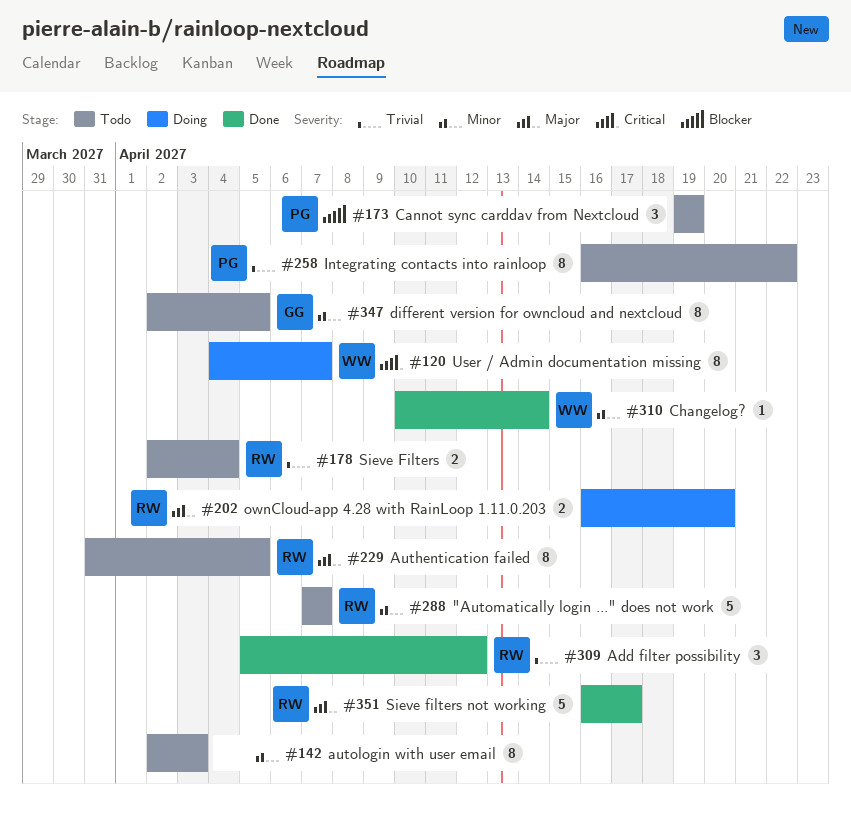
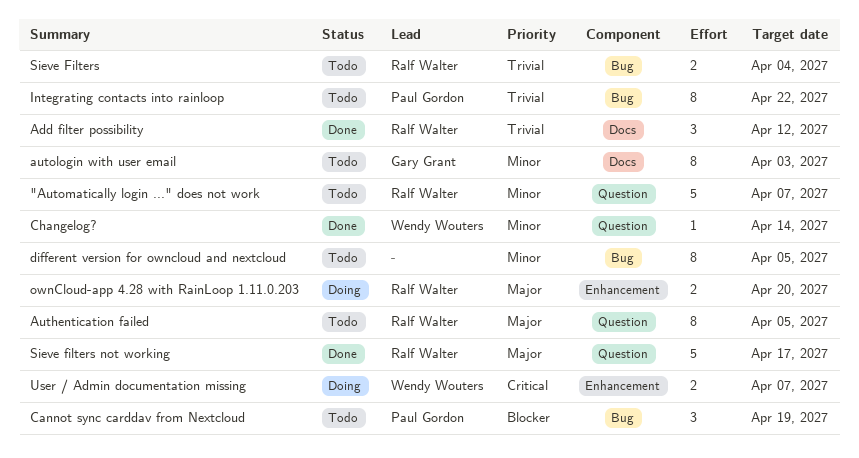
autologin with user email, owner: none -> Gary Grant
different version for owncloud and nextcloud, owner: Gary Grant -> none
User / Admin documentation missing, estimate: 8 -> 2

